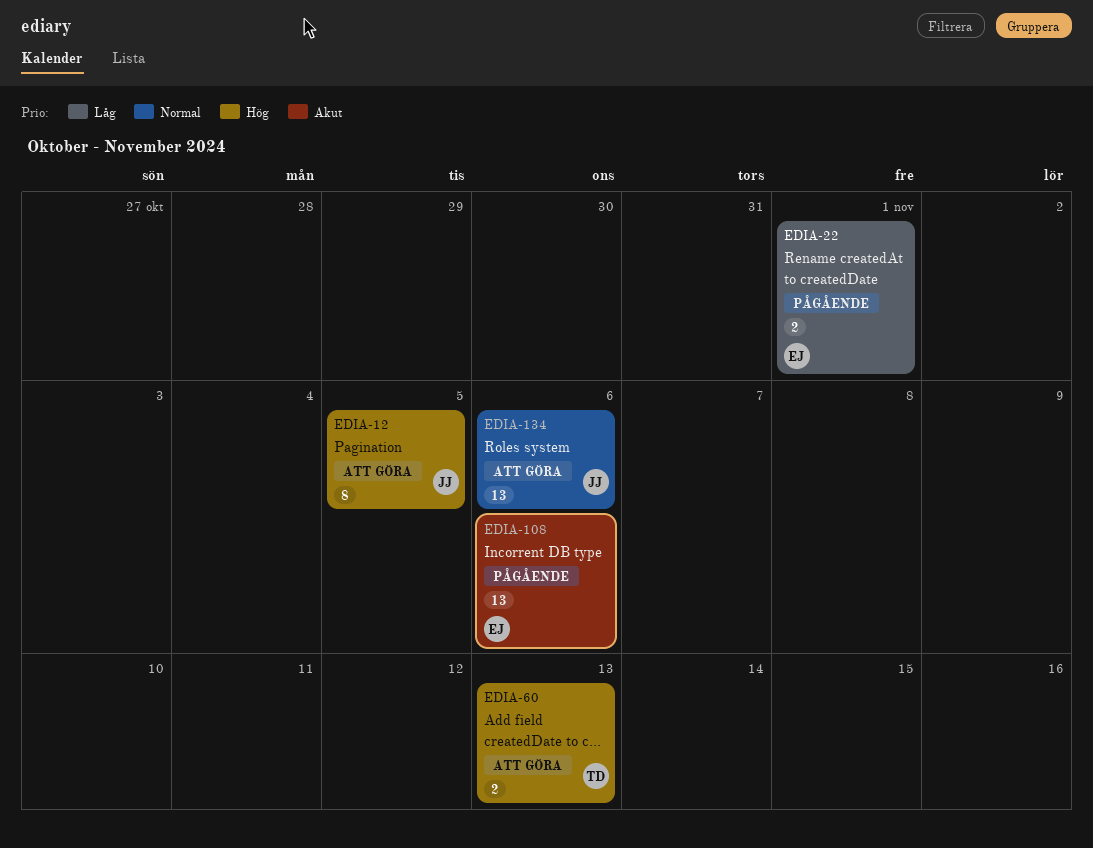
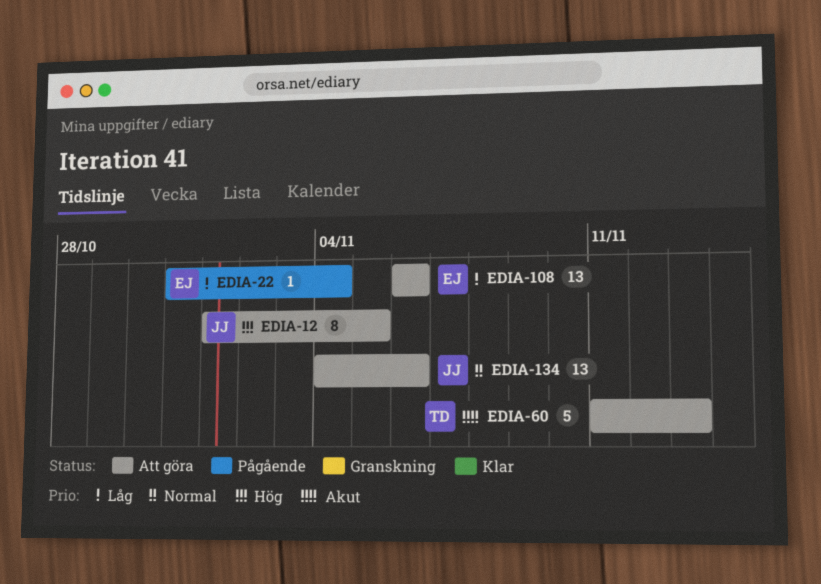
EDIA-22, estimate: 2 -> 1
EDIA-22, due: Nov 1 -> Nov 4
EDIA-60, priority: Hög -> Akut
EDIA-60, estimate: 2 -> 5
EDIA-108, status: Pågående -> Att göra
EDIA-108, priority: Akut -> Låg

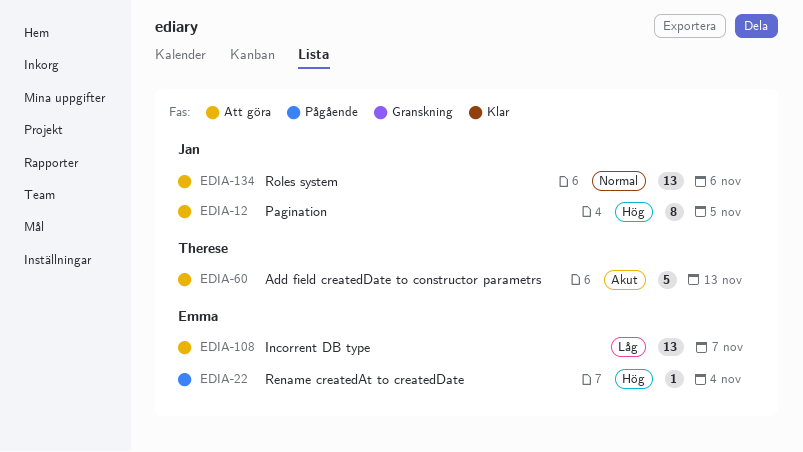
EDIA-22, priority: Låg -> Hög
EDIA-108, due: Nov 6 -> Nov 7

